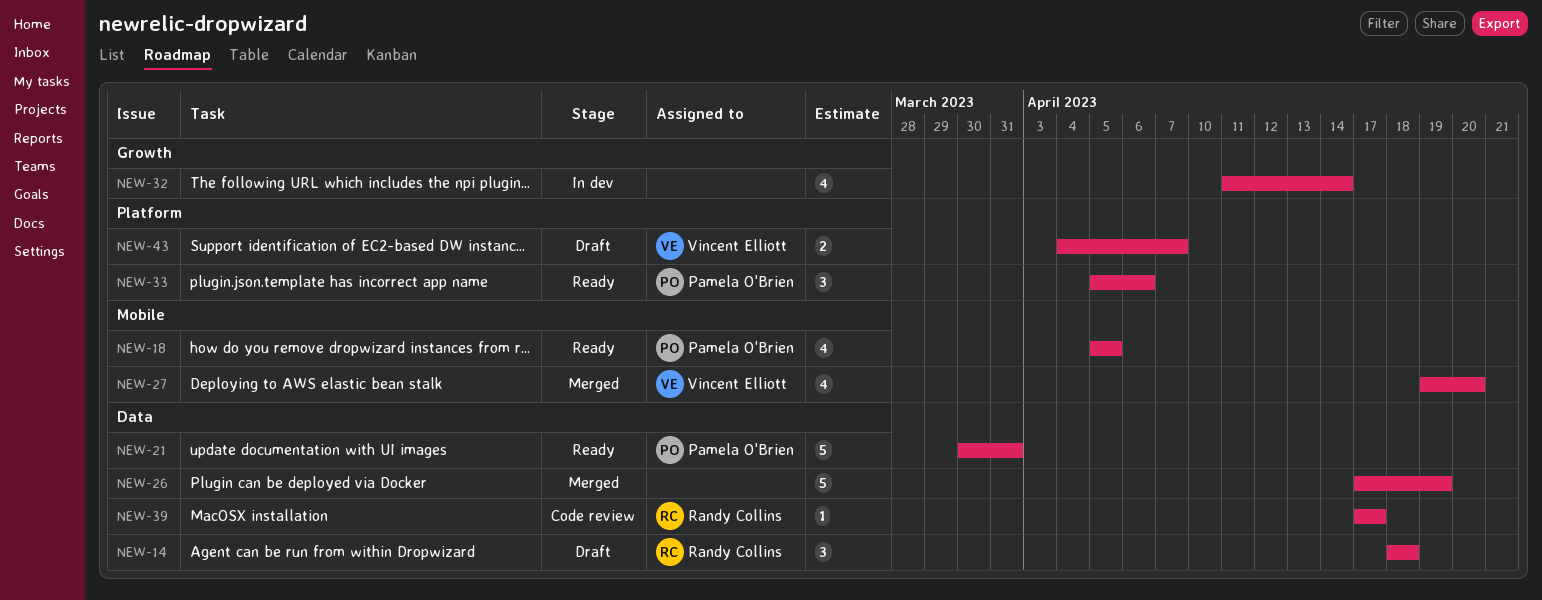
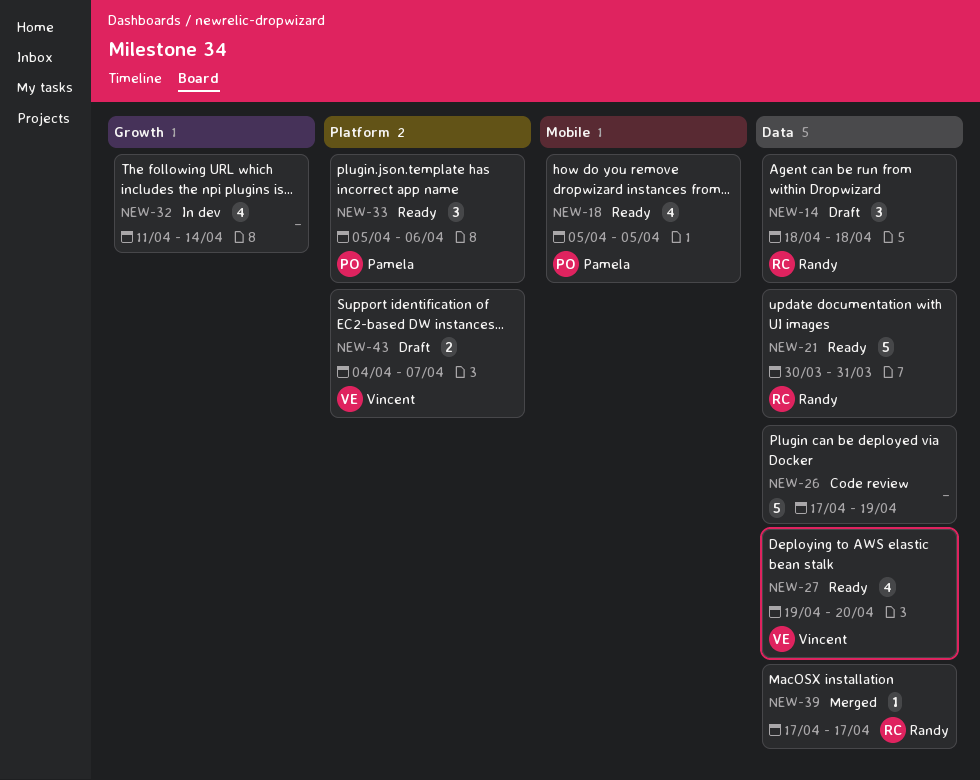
NEW-21, owner: Pamela O'Brien -> Randy Collins
NEW-26, status: Merged -> Code review
NEW-27, status: Merged -> Ready
NEW-27, label: Mobile -> Data
NEW-39, status: Code review -> Merged

